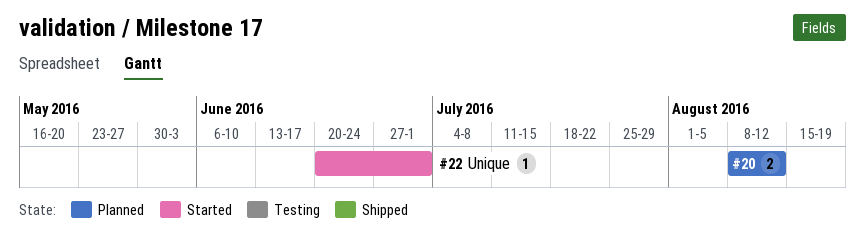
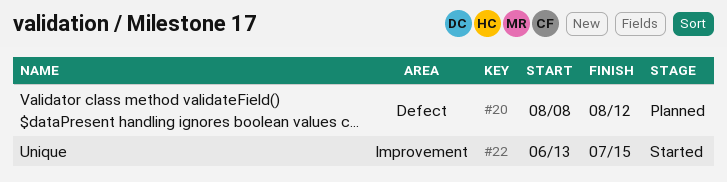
#22, start: Jun 20 -> Jun 13
#22, due: Jul 1 -> Jul 15

